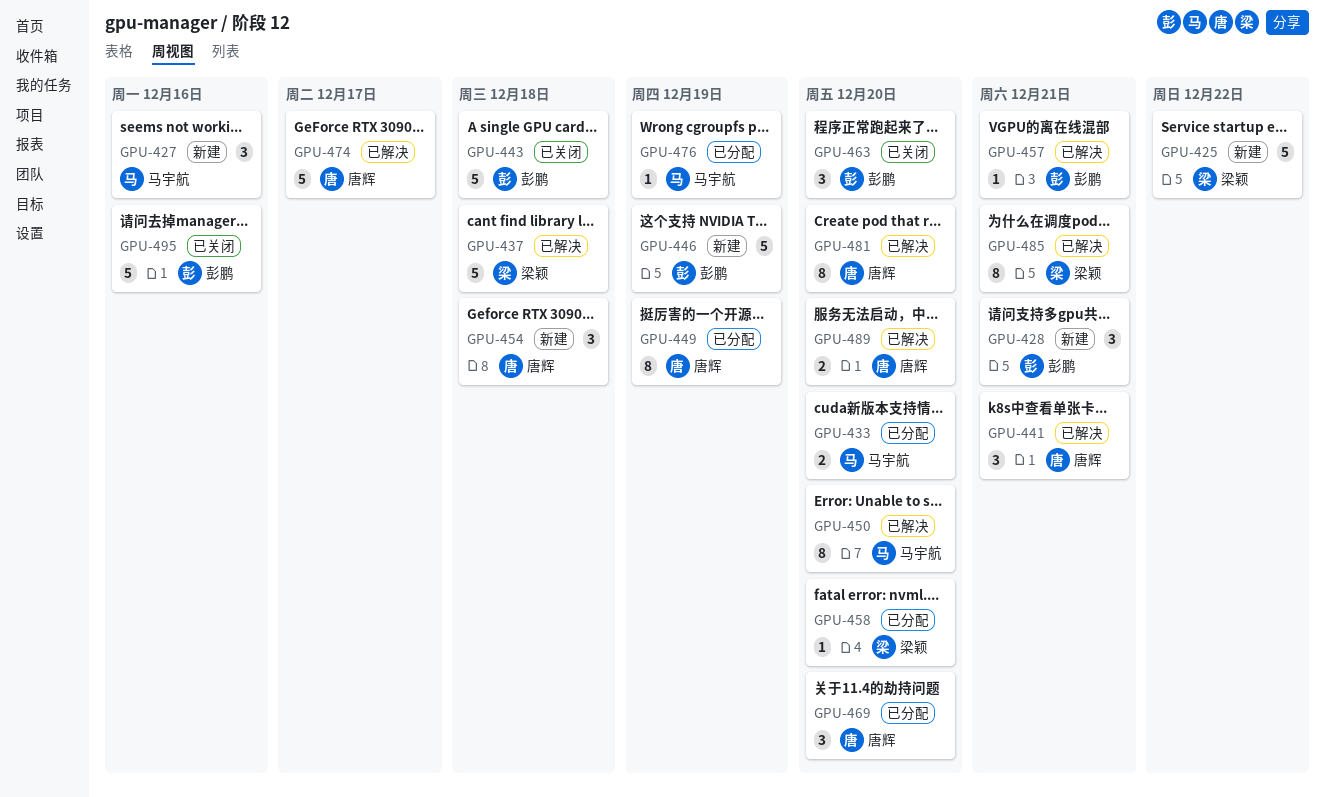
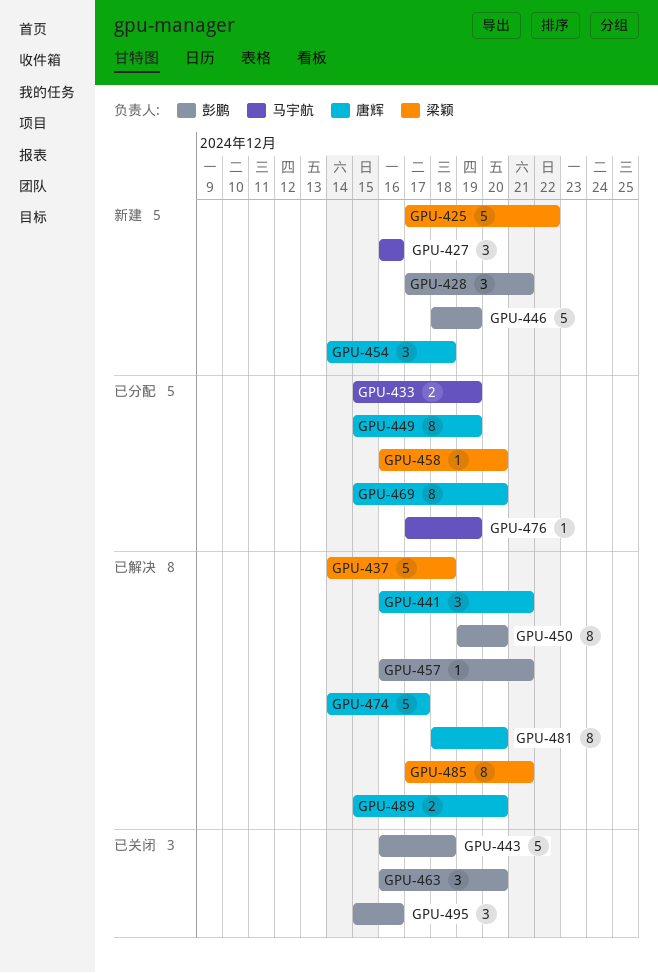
GPU-433, due: Dec 20 -> Dec 19
GPU-450, owner: 马宇航 -> 彭鹏
GPU-469, estimate: 3 -> 8
GPU-495, estimate: 5 -> 3

